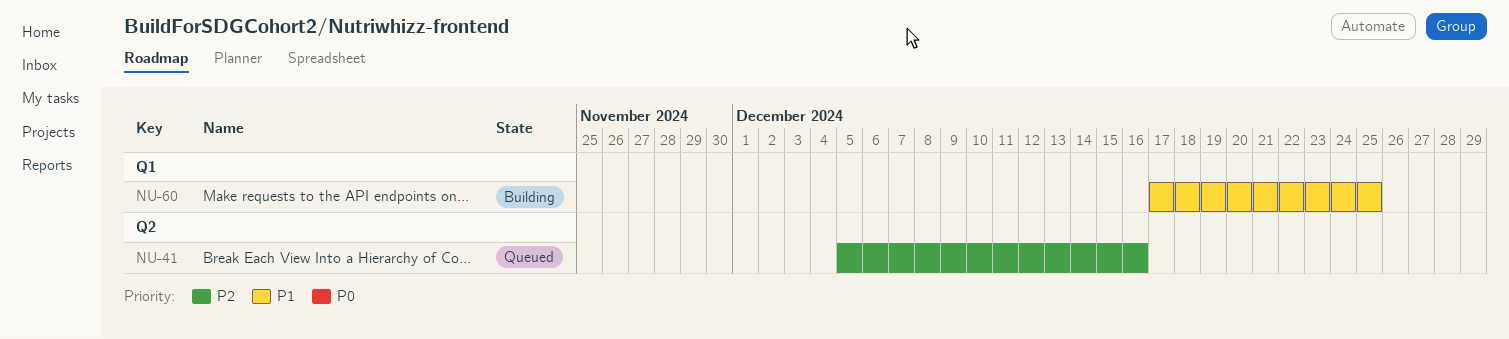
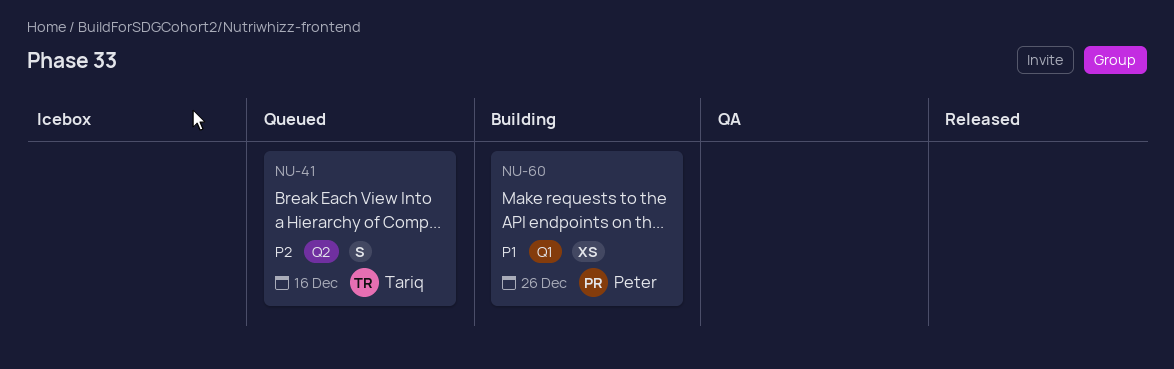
NU-60, due: Dec 25 -> Dec 26

